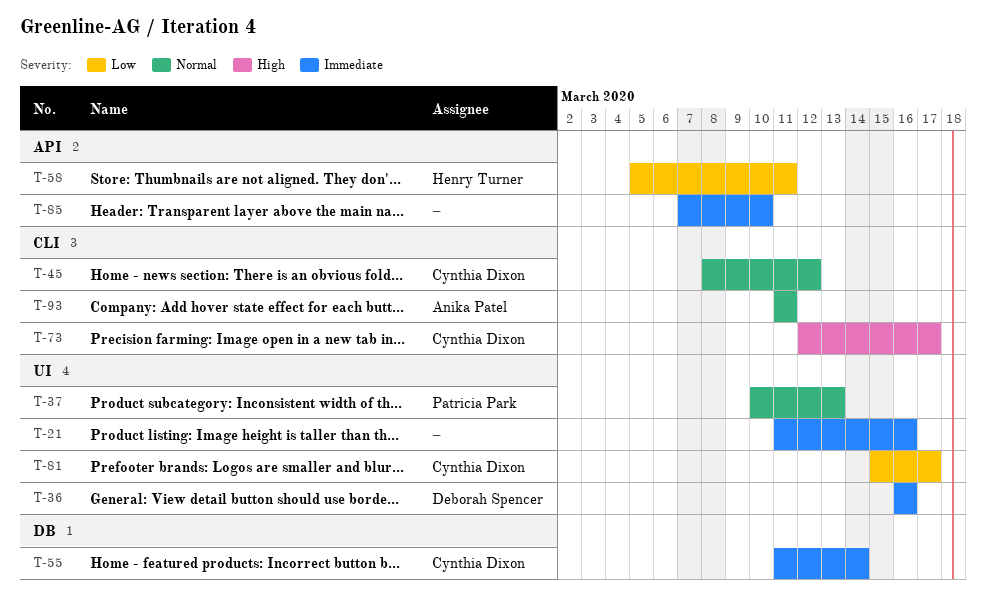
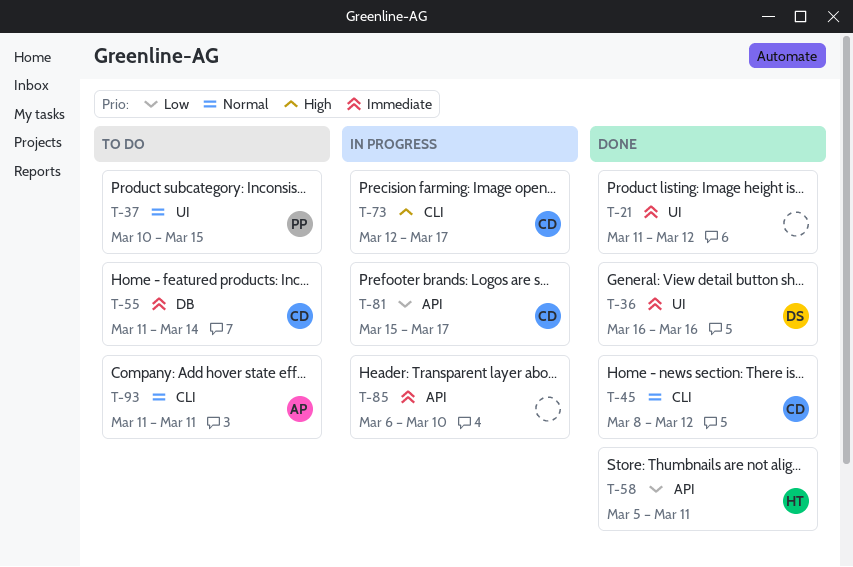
T-21, due: Mar 16 -> Mar 12
T-37, due: Mar 13 -> Mar 15
T-81, label: UI -> API
T-85, start: Mar 7 -> Mar 6

